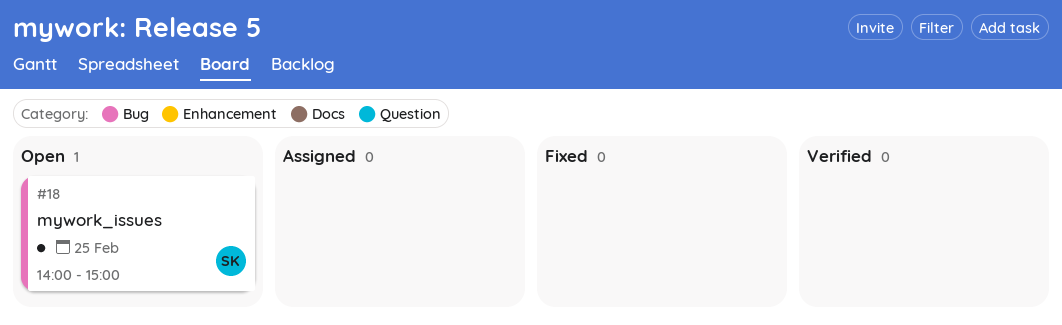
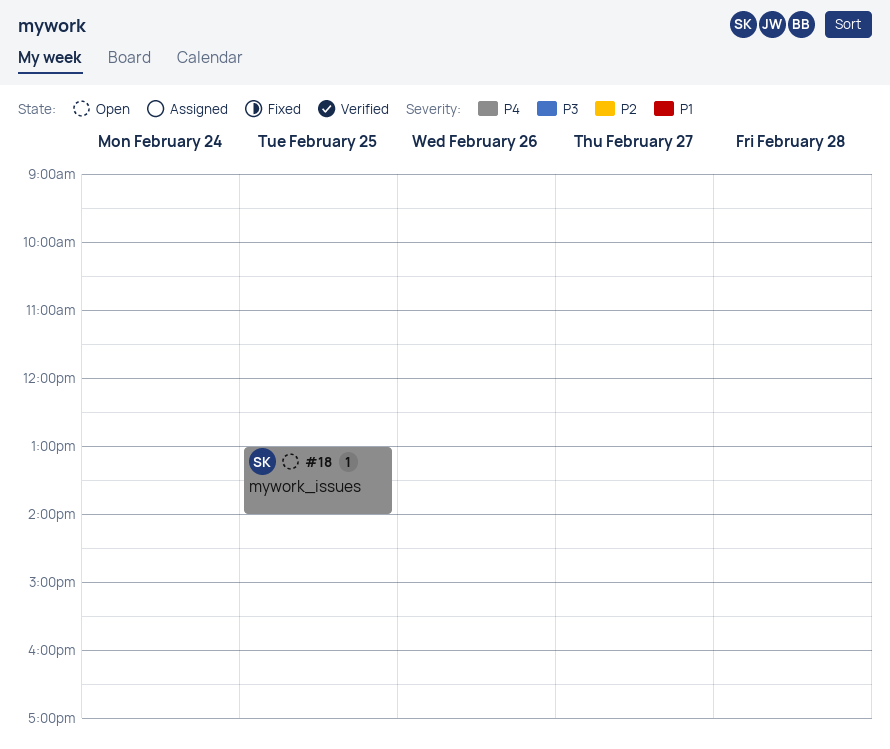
#18, begins: 14:00 -> 13:00
#18, ends: 15:00 -> 14:00

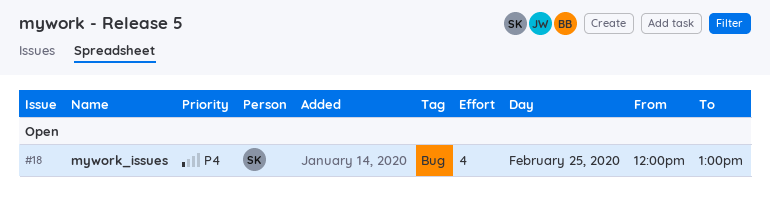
#18, estimate: 1 -> 4
#18, begins: 13:00 -> 12:00
#18, ends: 14:00 -> 13:00

